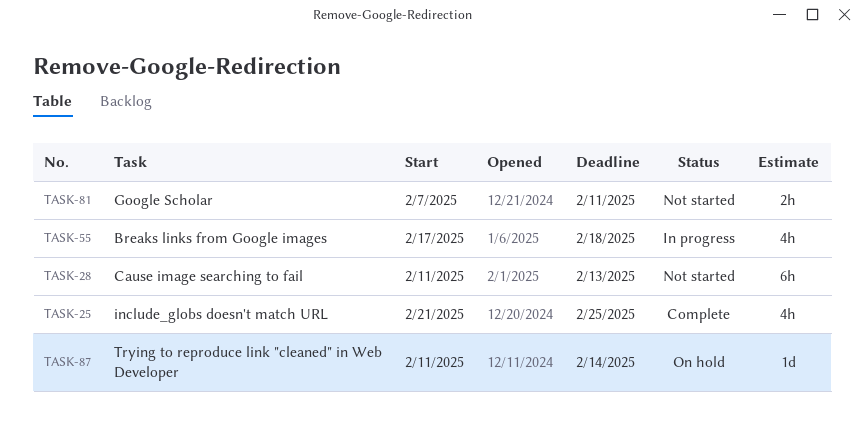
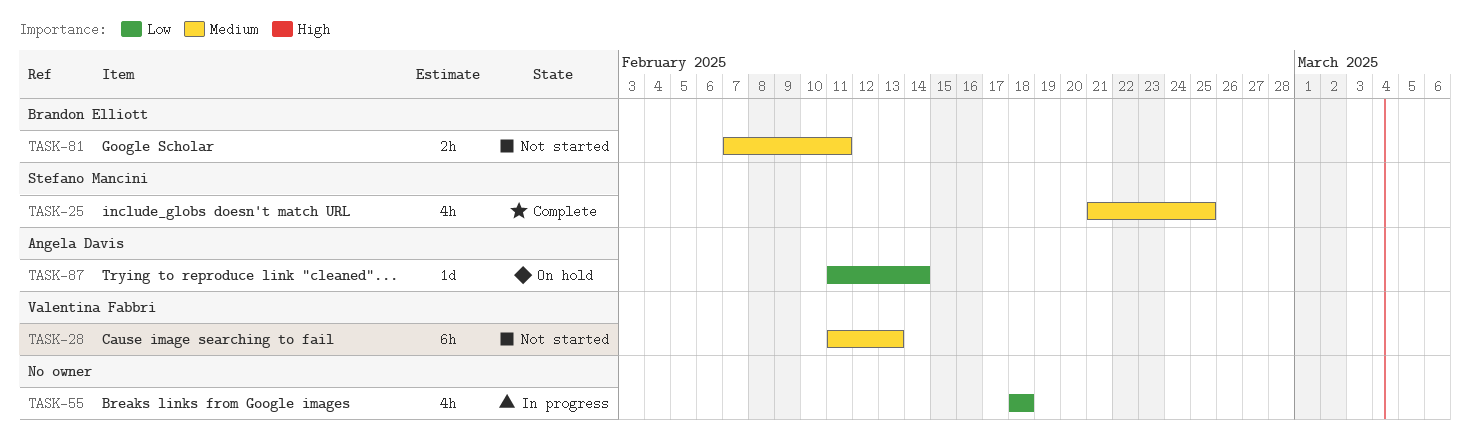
TASK-55, start: Feb 17 -> Feb 18

